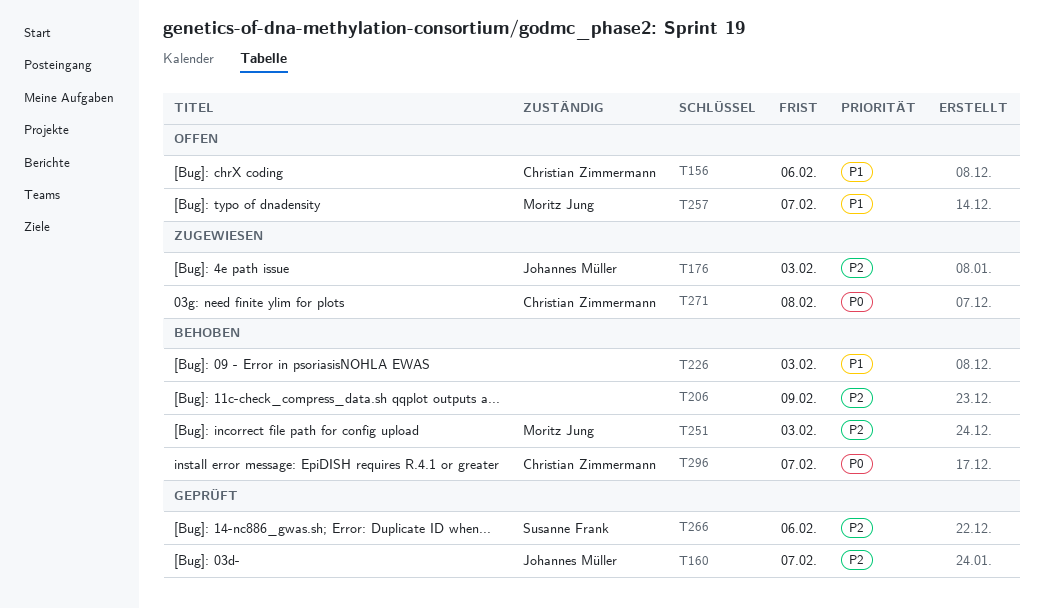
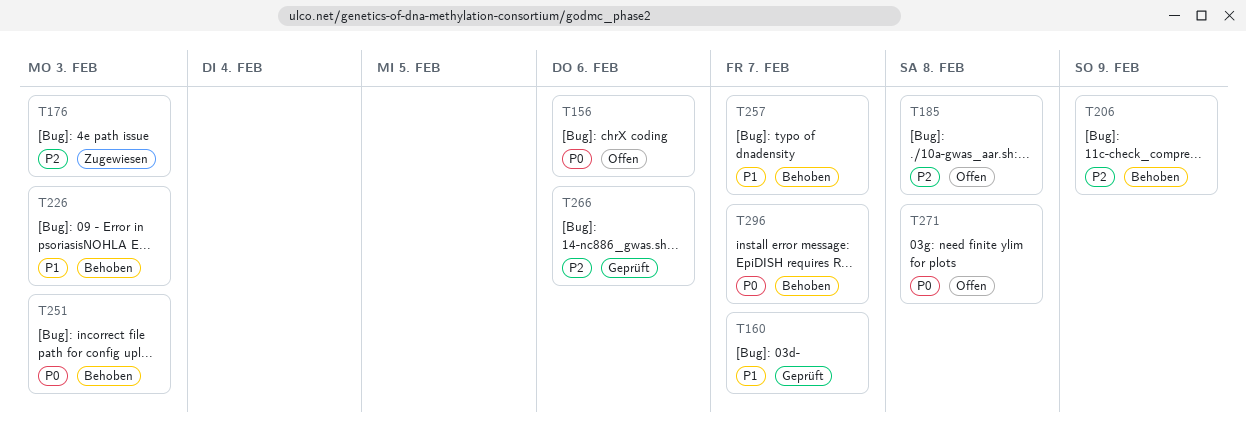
T156, priority: P1 -> P0
T160, priority: P2 -> P1
T185: none -> present
T251, priority: P2 -> P0
T257, status: Offen -> Behoben
T271, status: Zugewiesen -> Offen

